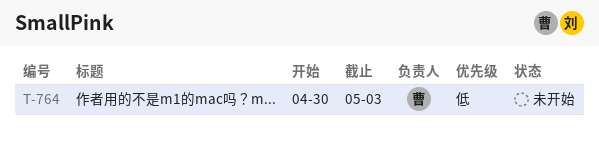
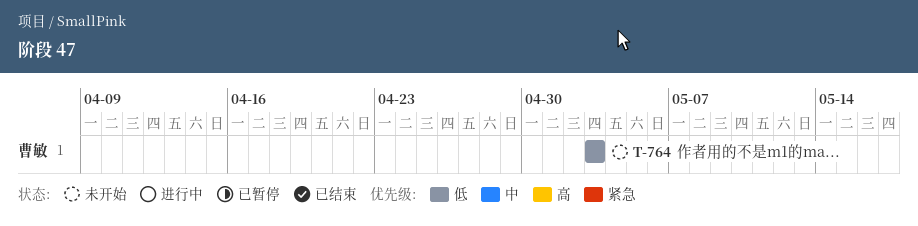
T-764, start: Apr 30 -> May 3

